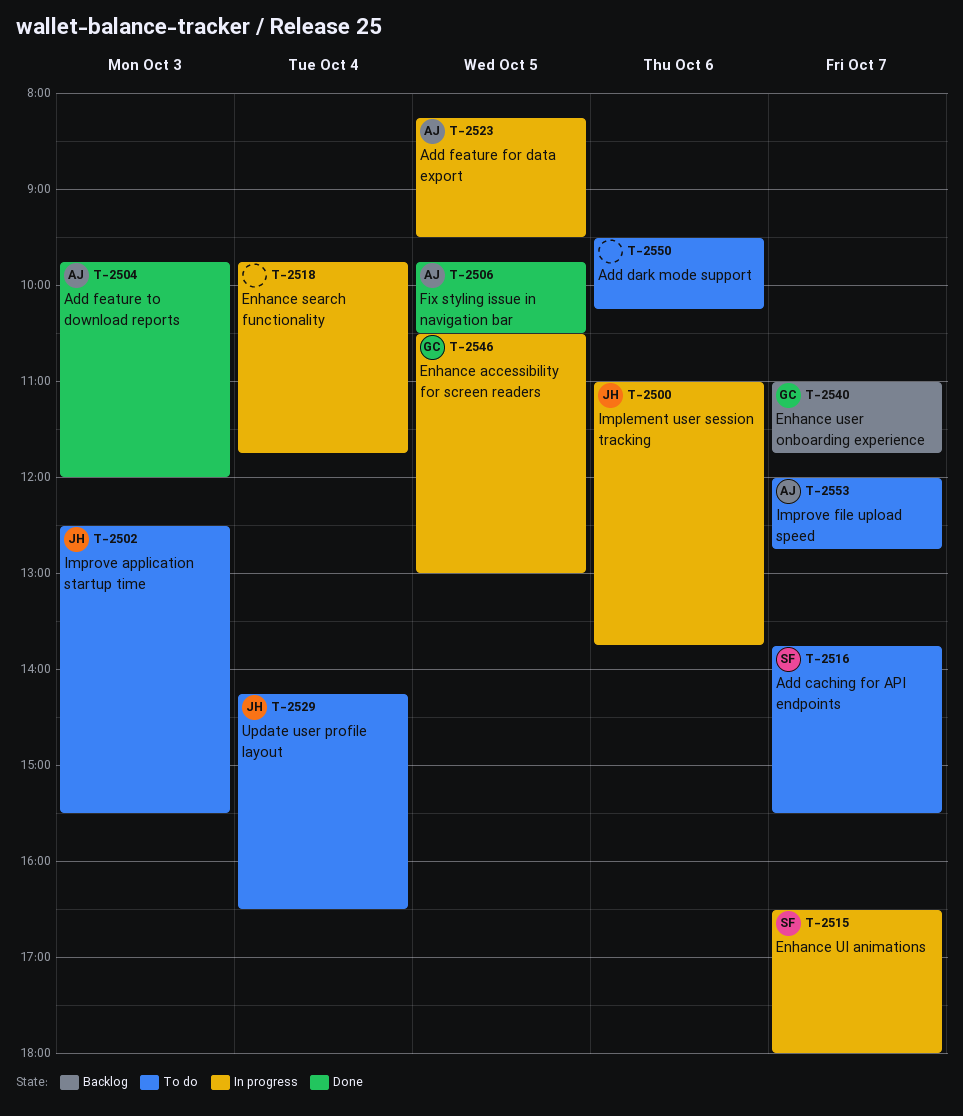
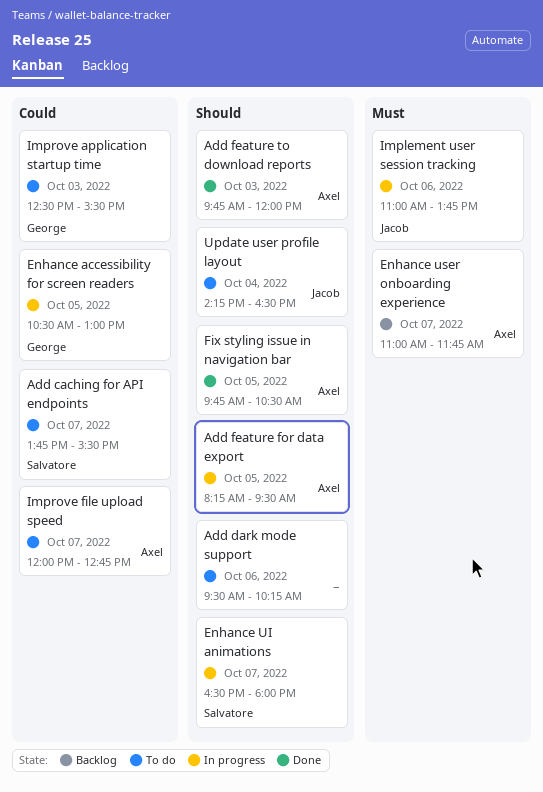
Enhance search functionality: present -> none
Enhance user onboarding experience, owner: George -> Axel
Improve application startup time, owner: Jacob -> George

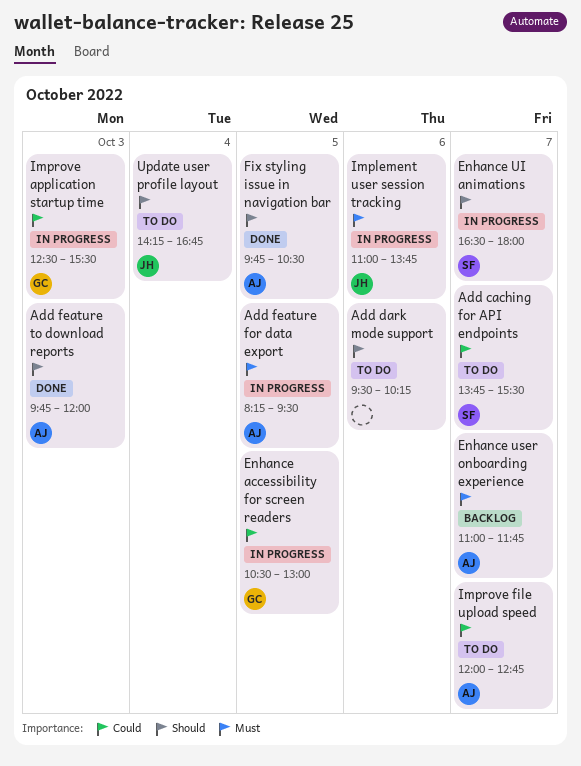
Add feature for data export, priority: Should -> Must
Improve application startup time, status: To do -> In progress
Update user profile layout, ends: 16:30 -> 16:45

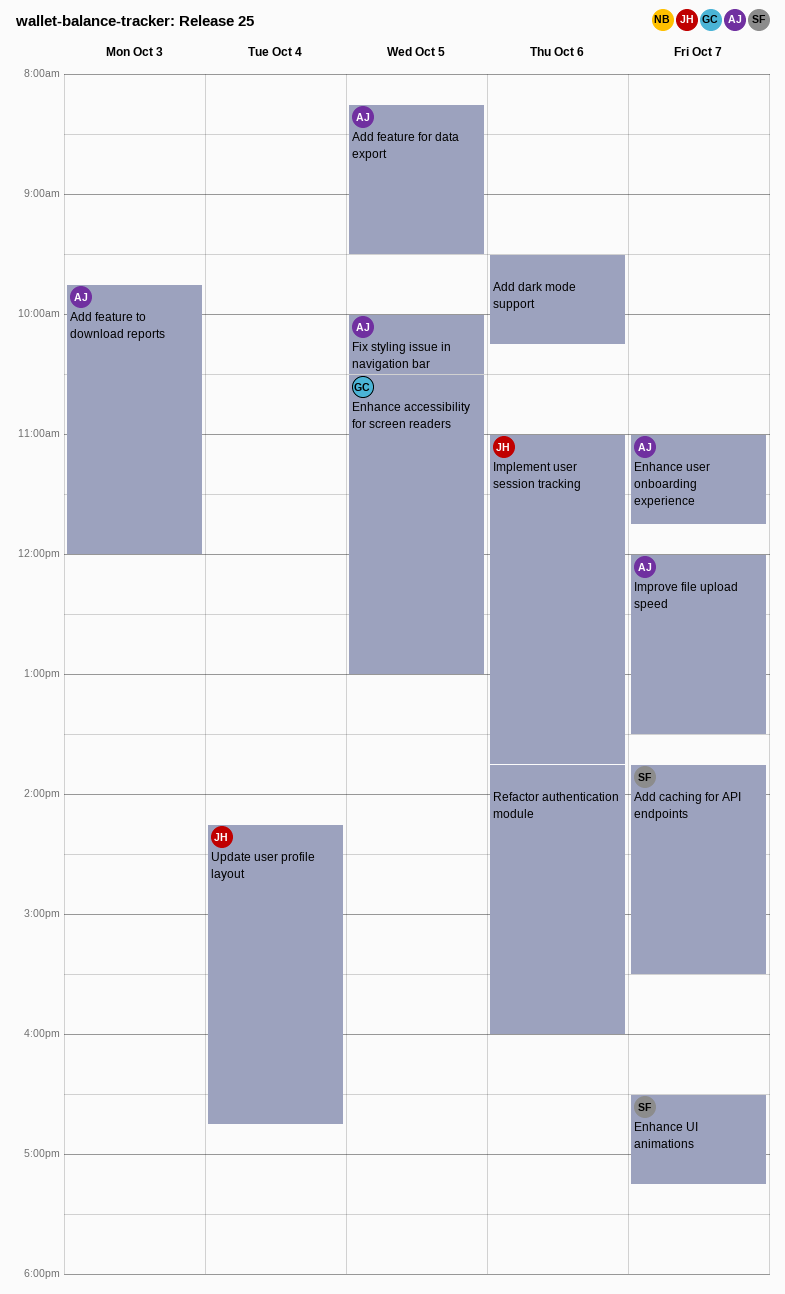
Enhance UI animations, ends: 18:00 -> 17:15
Fix styling issue in navigation bar, begins: 09:45 -> 10:00
Improve application startup time: present -> none
Improve file upload speed, ends: 12:45 -> 13:30
Refactor authentication module: none -> present

